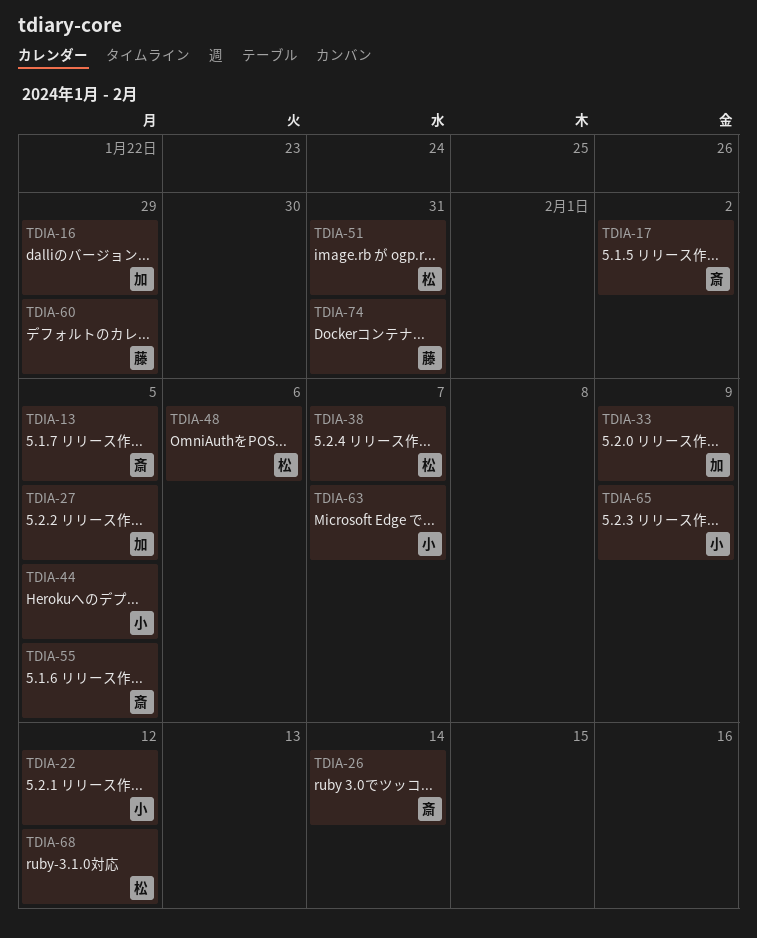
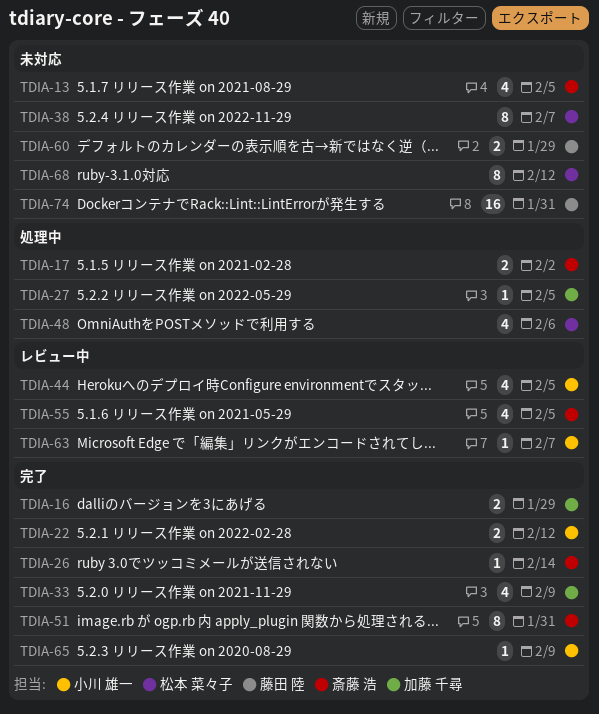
TDIA-51, owner: 松本 菜々子 -> 斎藤 浩

